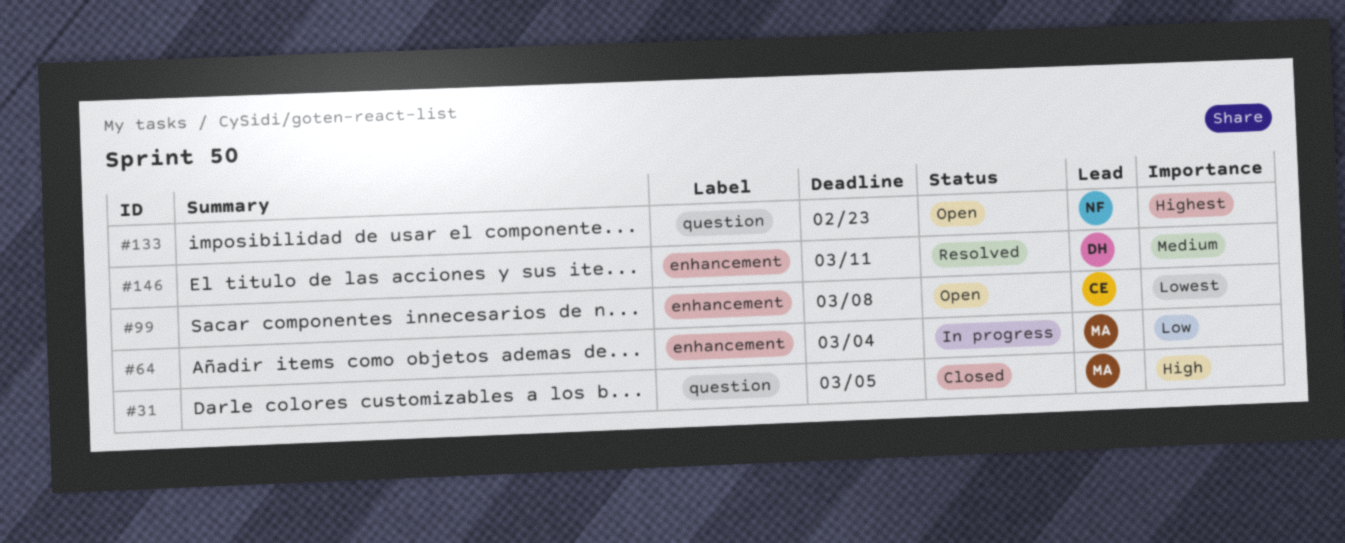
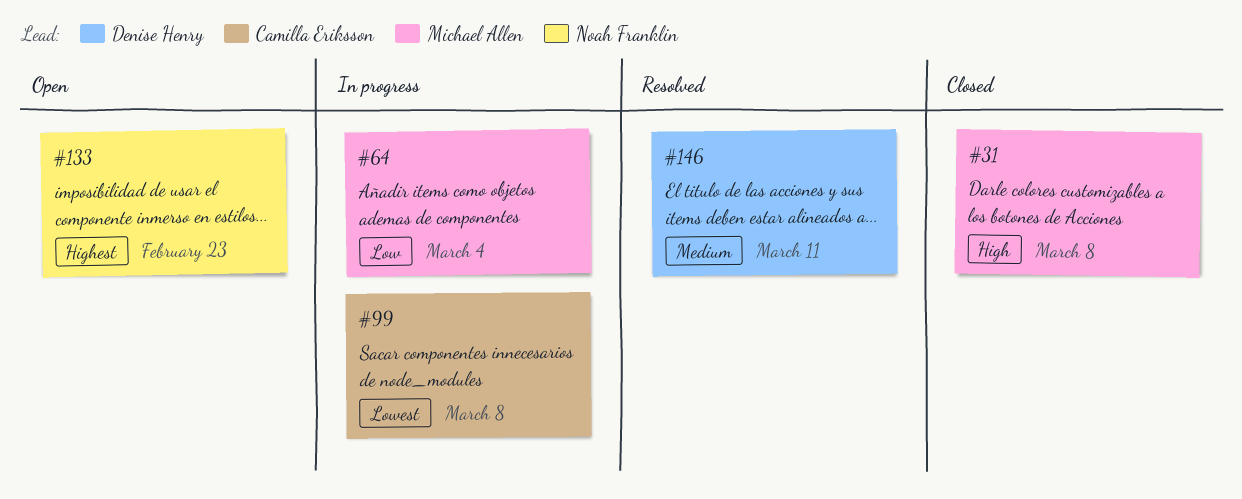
#31, due: Mar 5 -> Mar 8
#99, status: Open -> In progress

